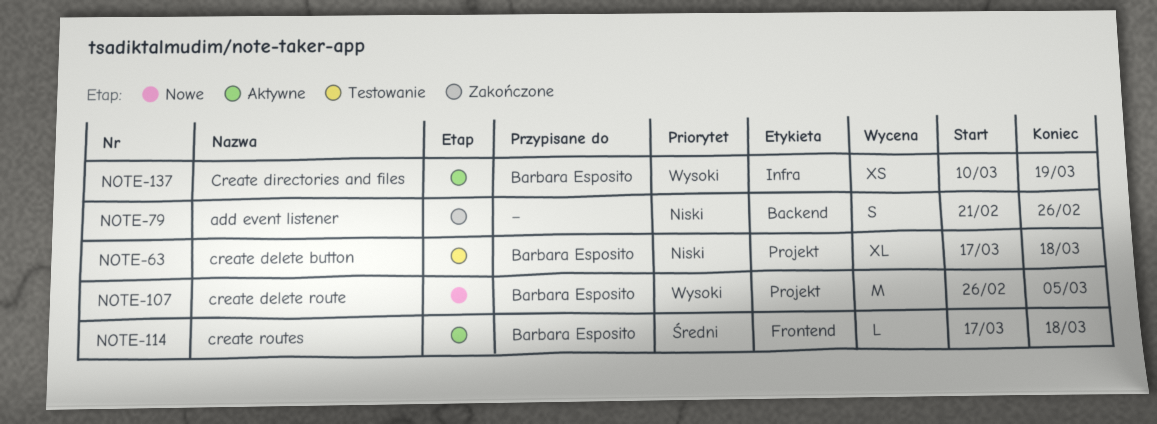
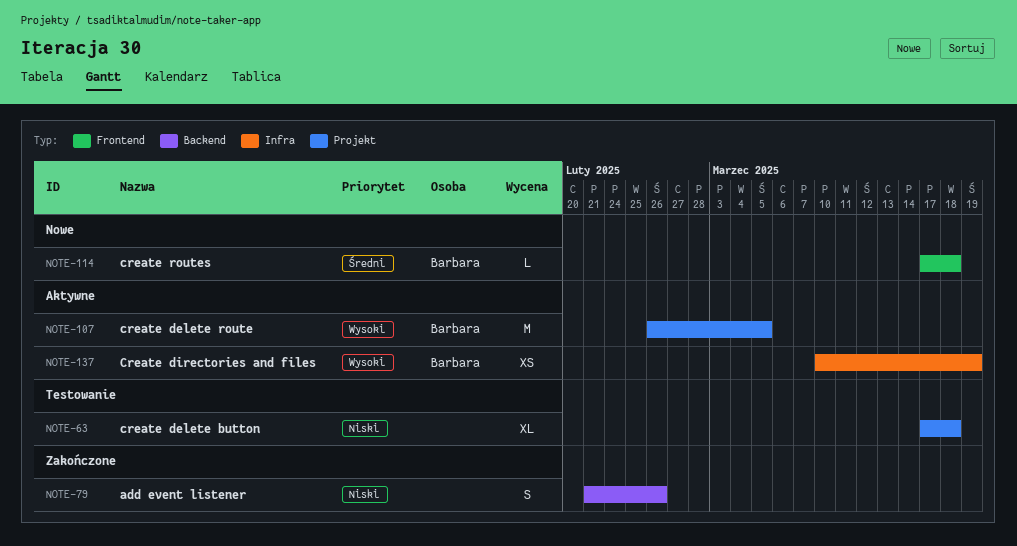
NOTE-63, owner: Barbara Esposito -> none
NOTE-107, status: Nowe -> Aktywne
NOTE-114, status: Aktywne -> Nowe

